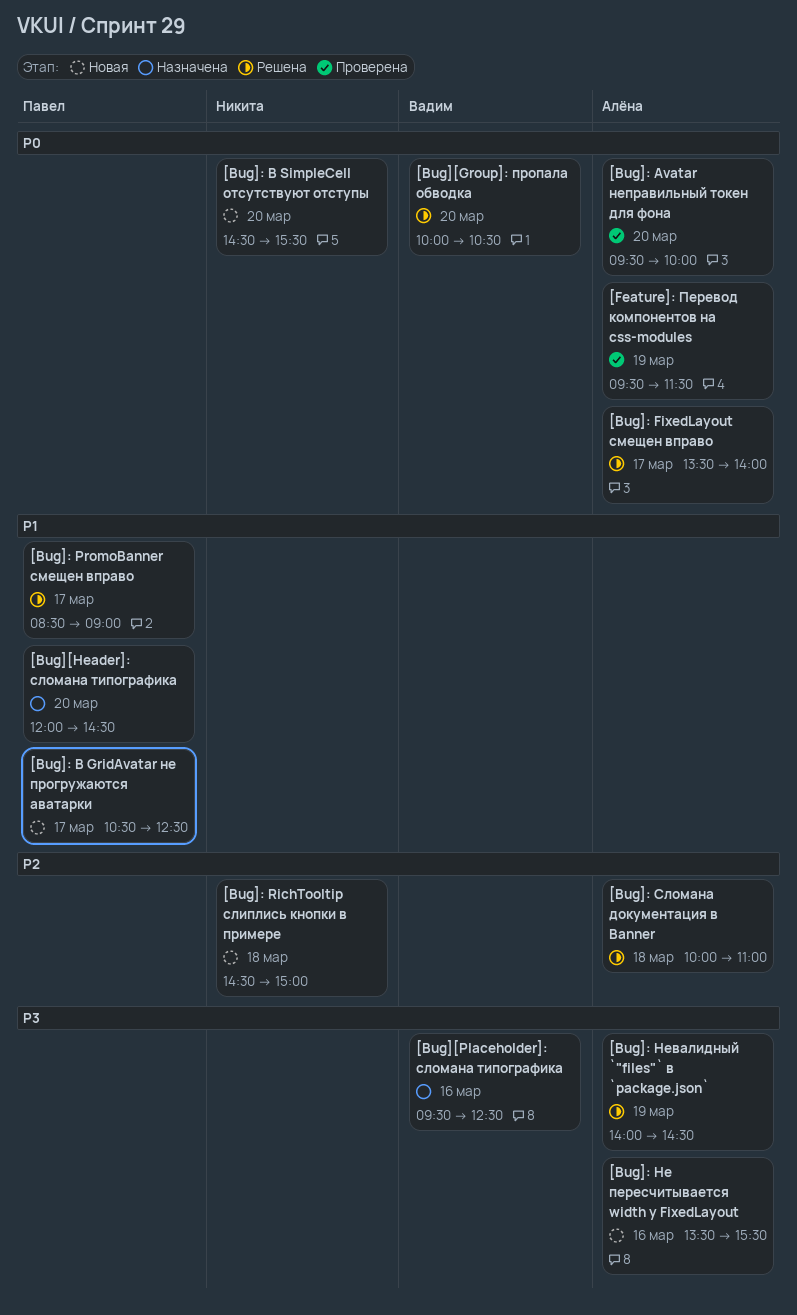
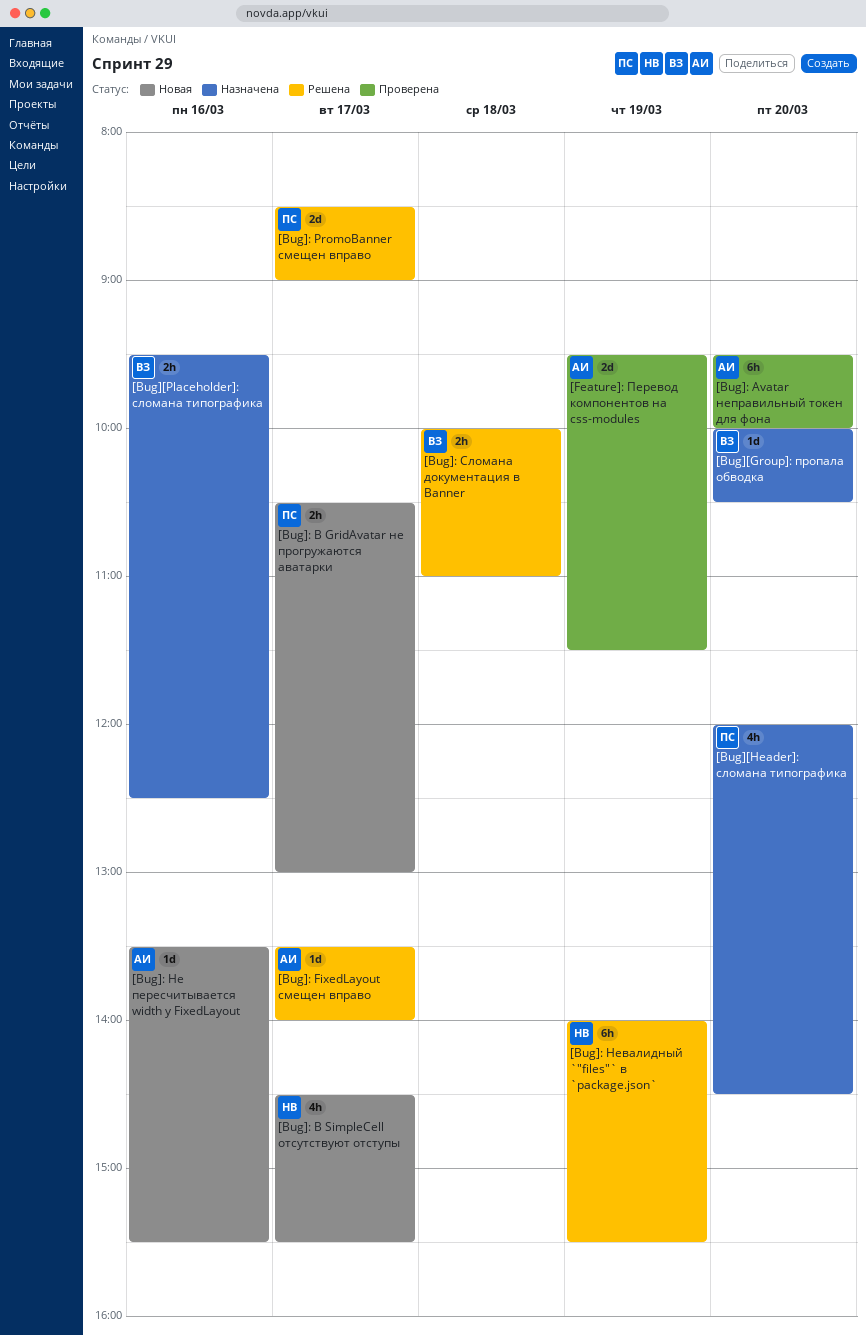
[Bug]: RichTooltip слиплись кнопки в примере: present -> none
[Bug]: В GridAvatar не прогружаются аватарки, ends: 12:30 -> 13:00
[Bug]: В SimpleCell отсутствуют отступы, day: Mar 20 -> Mar 17
[Bug]: Невалидный `"files"` в `package.json`, owner: Алёна -> Никита
[Bug]: Невалидный `"files"` в `package.json`, ends: 14:30 -> 15:30
[Bug]: Сломана документация в Banner, owner: Алёна -> Вадим
[Bug][Group]: пропала обводка, status: Решена -> Назначена

